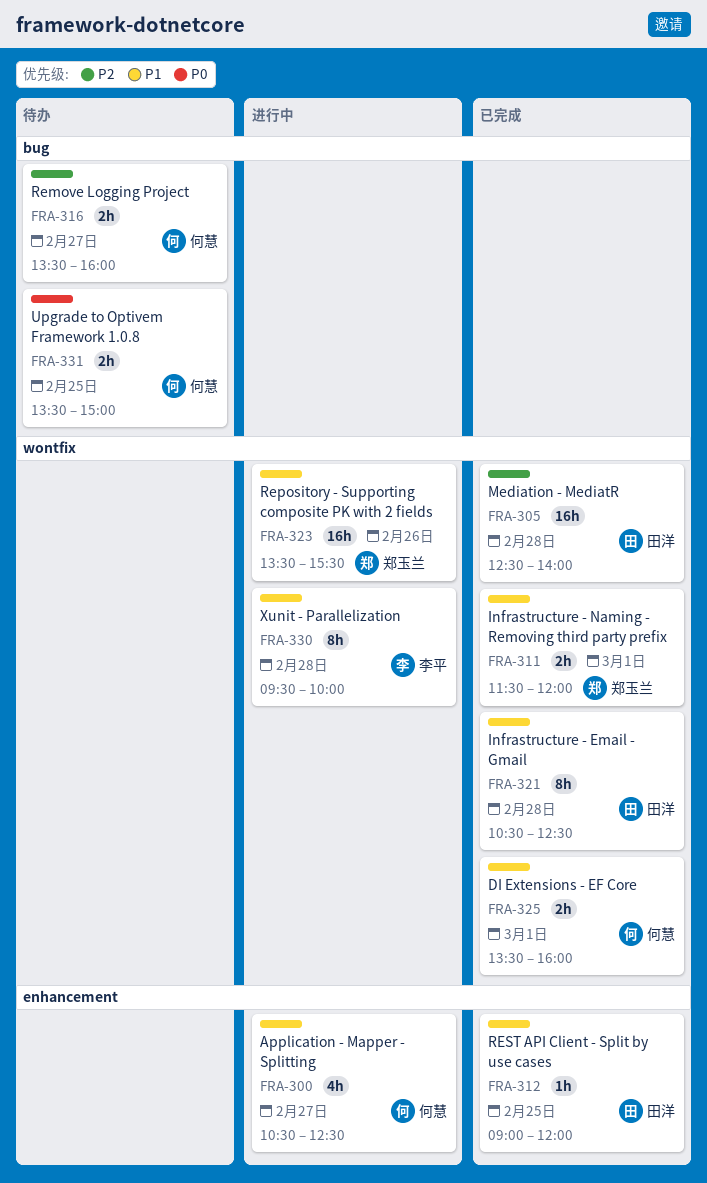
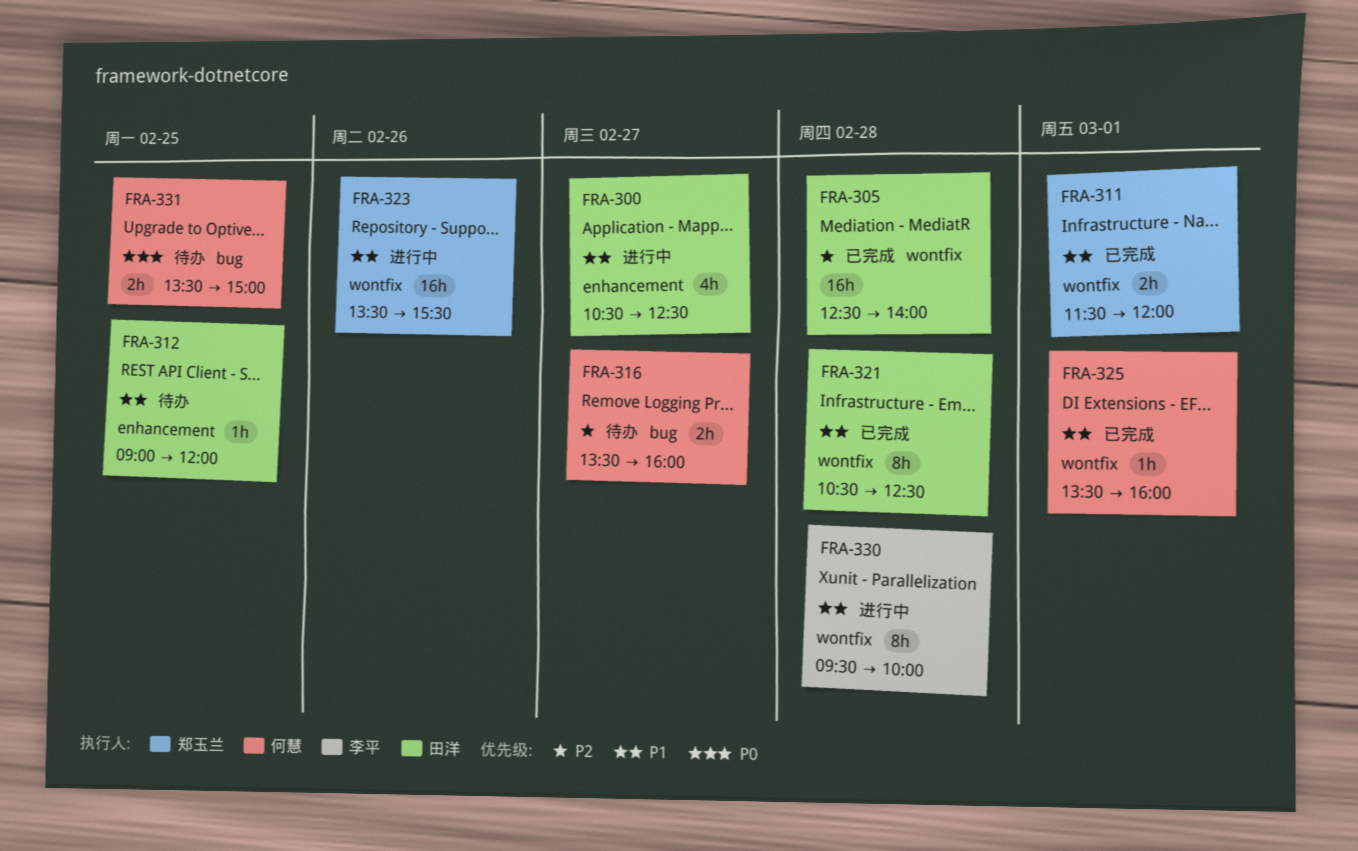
FRA-300, owner: 何慧 -> 田洋
FRA-312, status: 已完成 -> 待办
FRA-325, estimate: 2h -> 1h

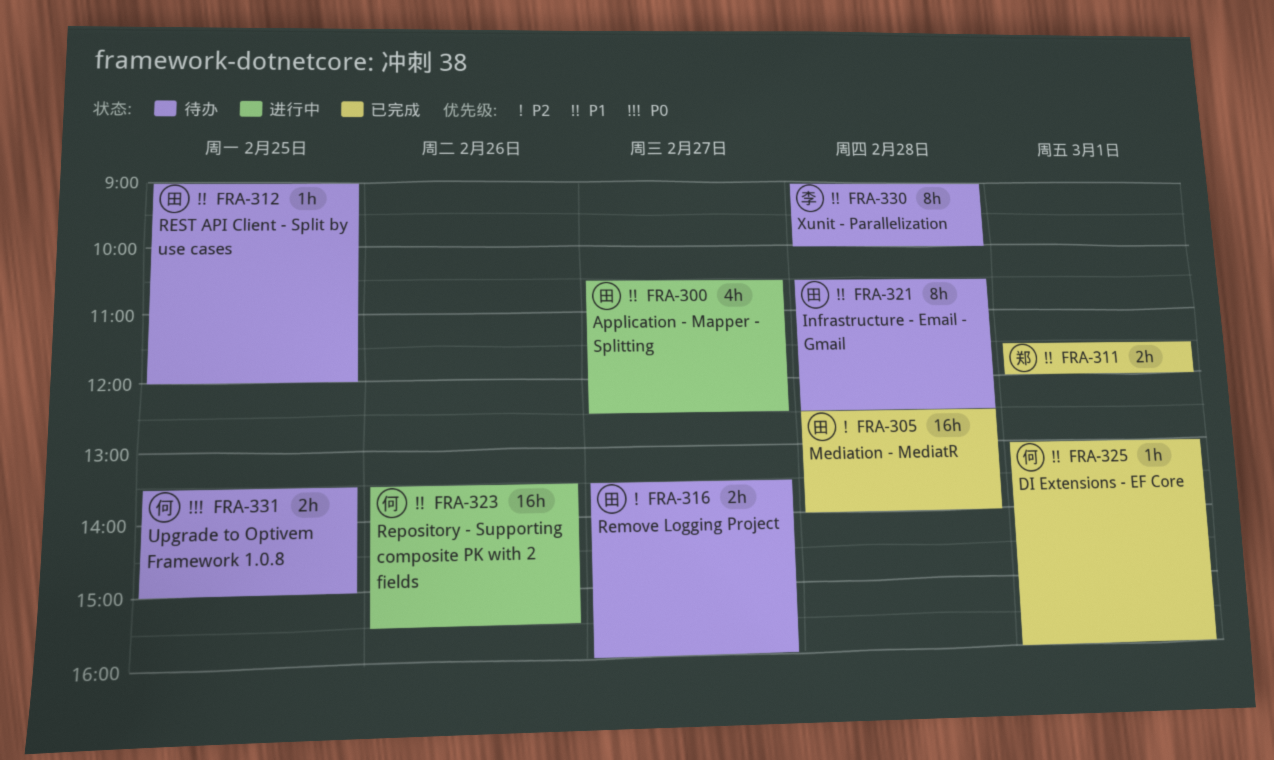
FRA-316, owner: 何慧 -> 田洋
FRA-321, status: 已完成 -> 待办
FRA-323, owner: 郑玉兰 -> 何慧
FRA-325, begins: 13:30 -> 13:00
FRA-330, status: 进行中 -> 待办
FRA-330, begins: 09:30 -> 09:00

